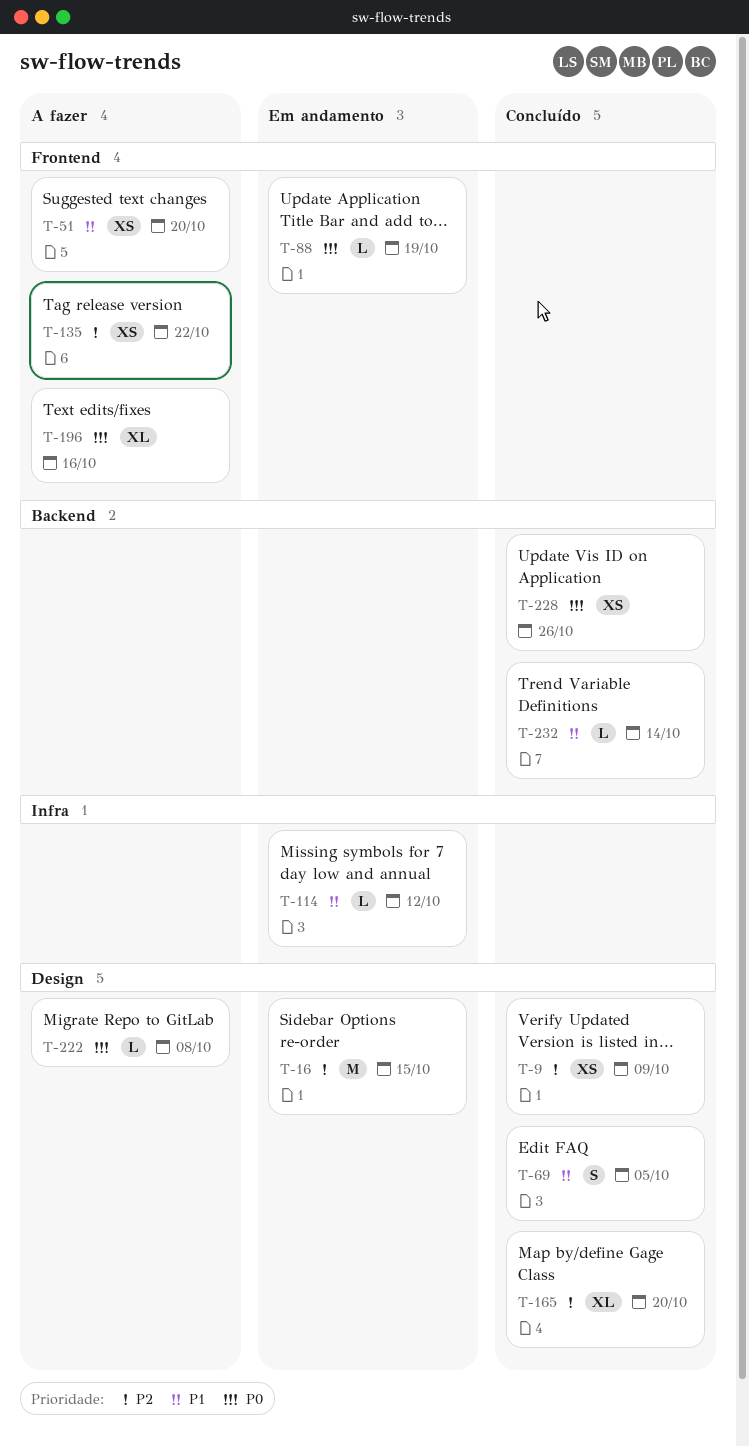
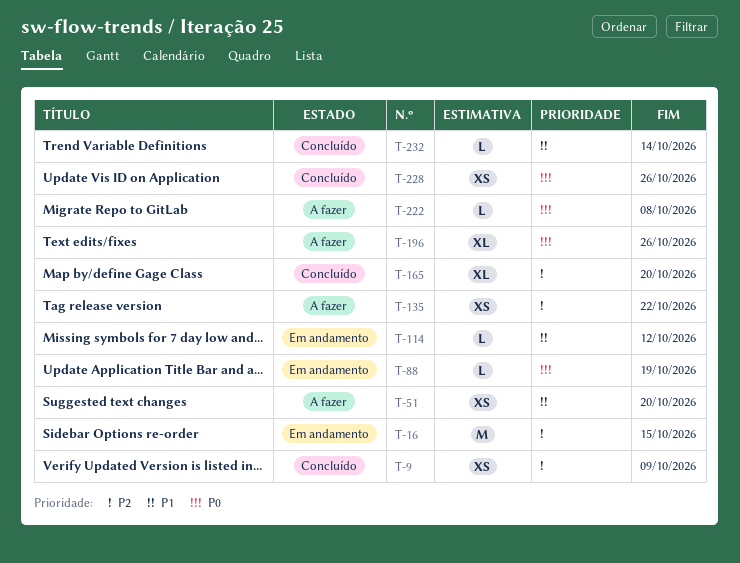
T-69: present -> none
T-196, due: Oct 16 -> Oct 26

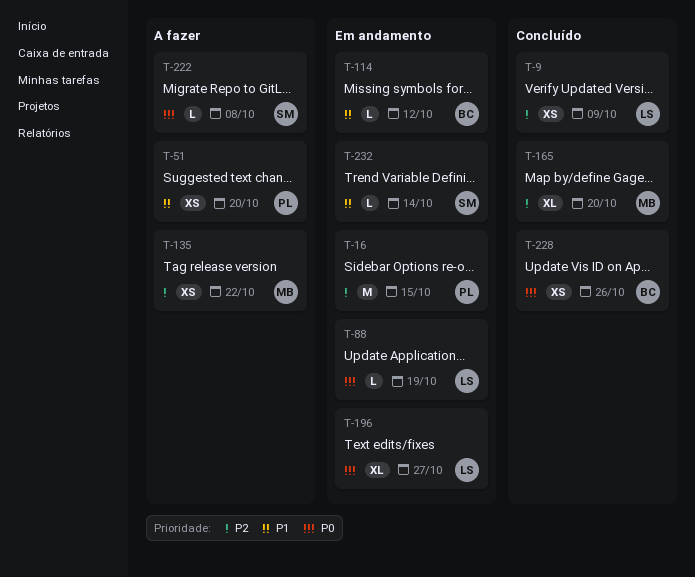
T-196, status: A fazer -> Em andamento
T-196, due: Oct 26 -> Oct 27
T-232, status: Concluído -> Em andamento

